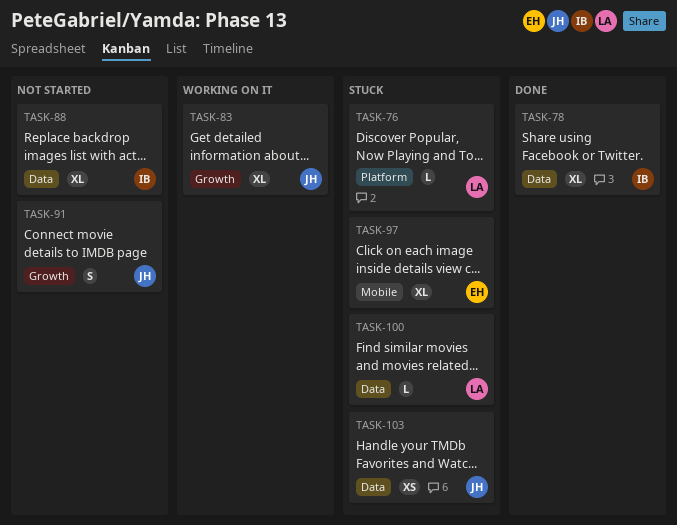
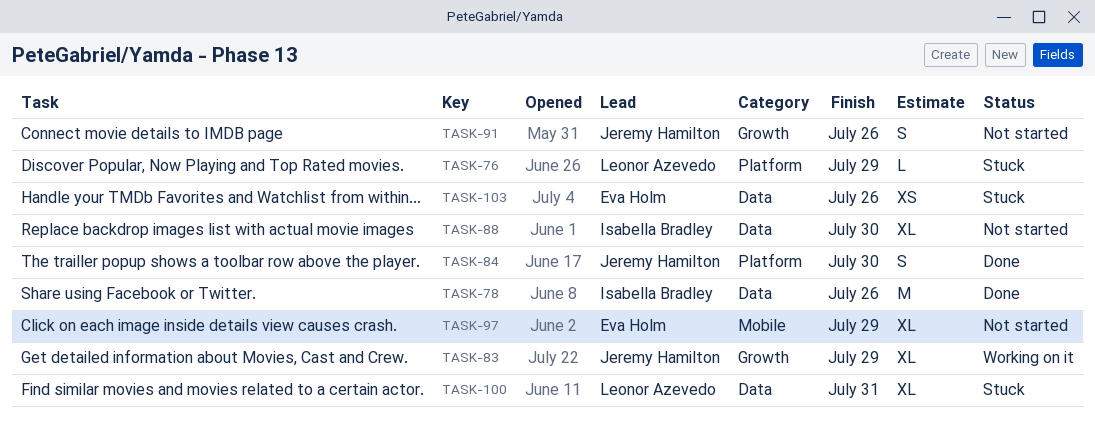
TASK-78, estimate: XL -> M
TASK-84: none -> present
TASK-97, status: Stuck -> Not started
TASK-100, estimate: L -> XL
TASK-103, owner: Jeremy Hamilton -> Eva Holm

